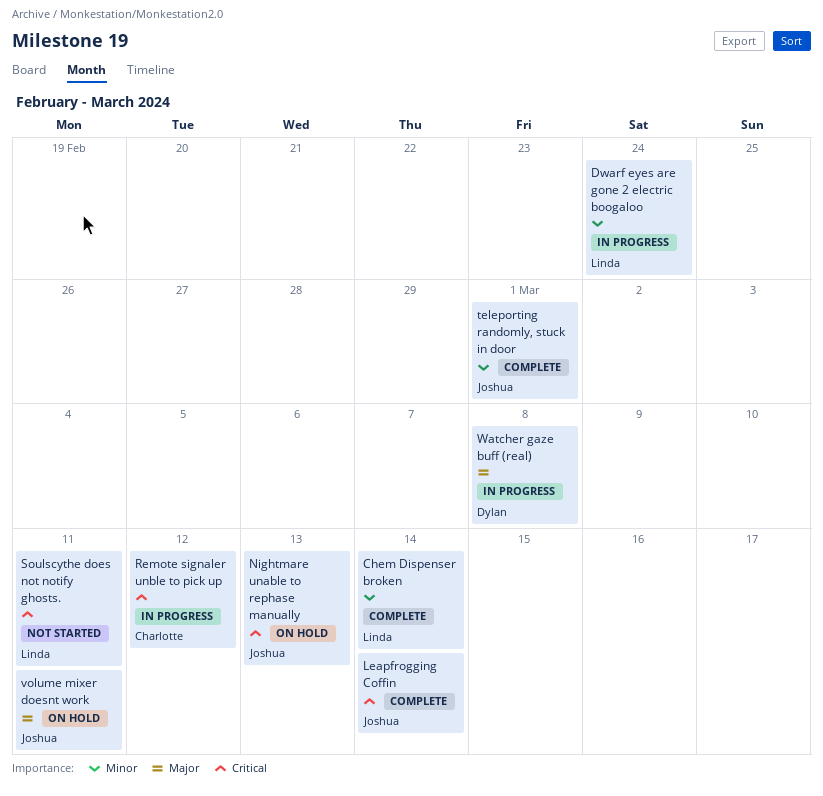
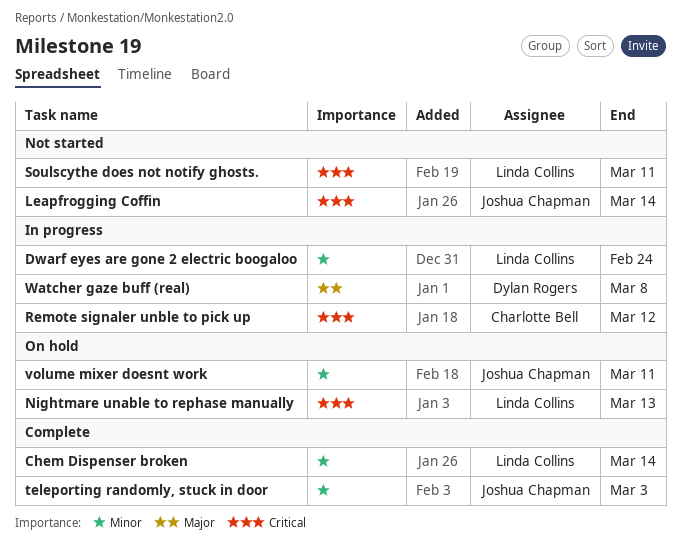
Leapfrogging Coffin, status: Complete -> Not started
Nightmare unable to rephase manually, owner: Joshua Chapman -> Linda Collins
teleporting randomly, stuck in door, due: Mar 1 -> Mar 3
volume mixer doesnt work, priority: Major -> Minor

